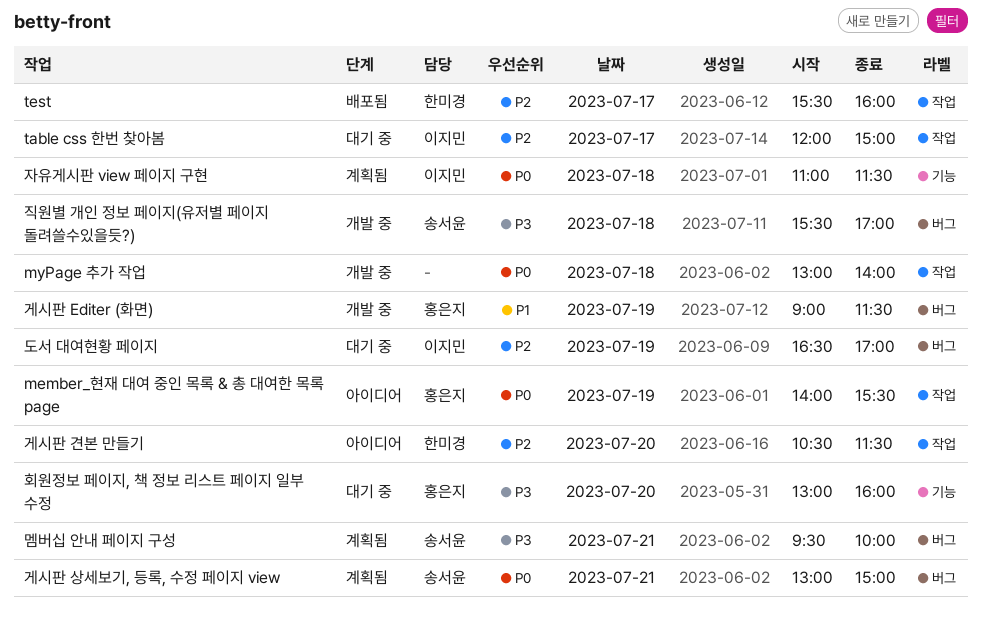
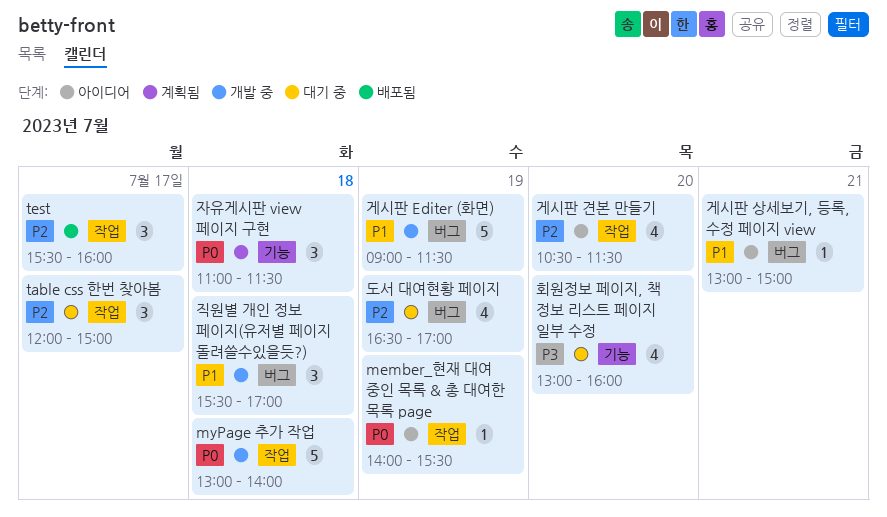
게시판 상세보기, 등록, 수정 페이지 view, status: 계획됨 -> 아이디어
게시판 상세보기, 등록, 수정 페이지 view, priority: P0 -> P1
멤버십 안내 페이지 구성: present -> none
직원별 개인 정보 페이지(유저별 페이지 돌려쓸수있을듯?), priority: P3 -> P1

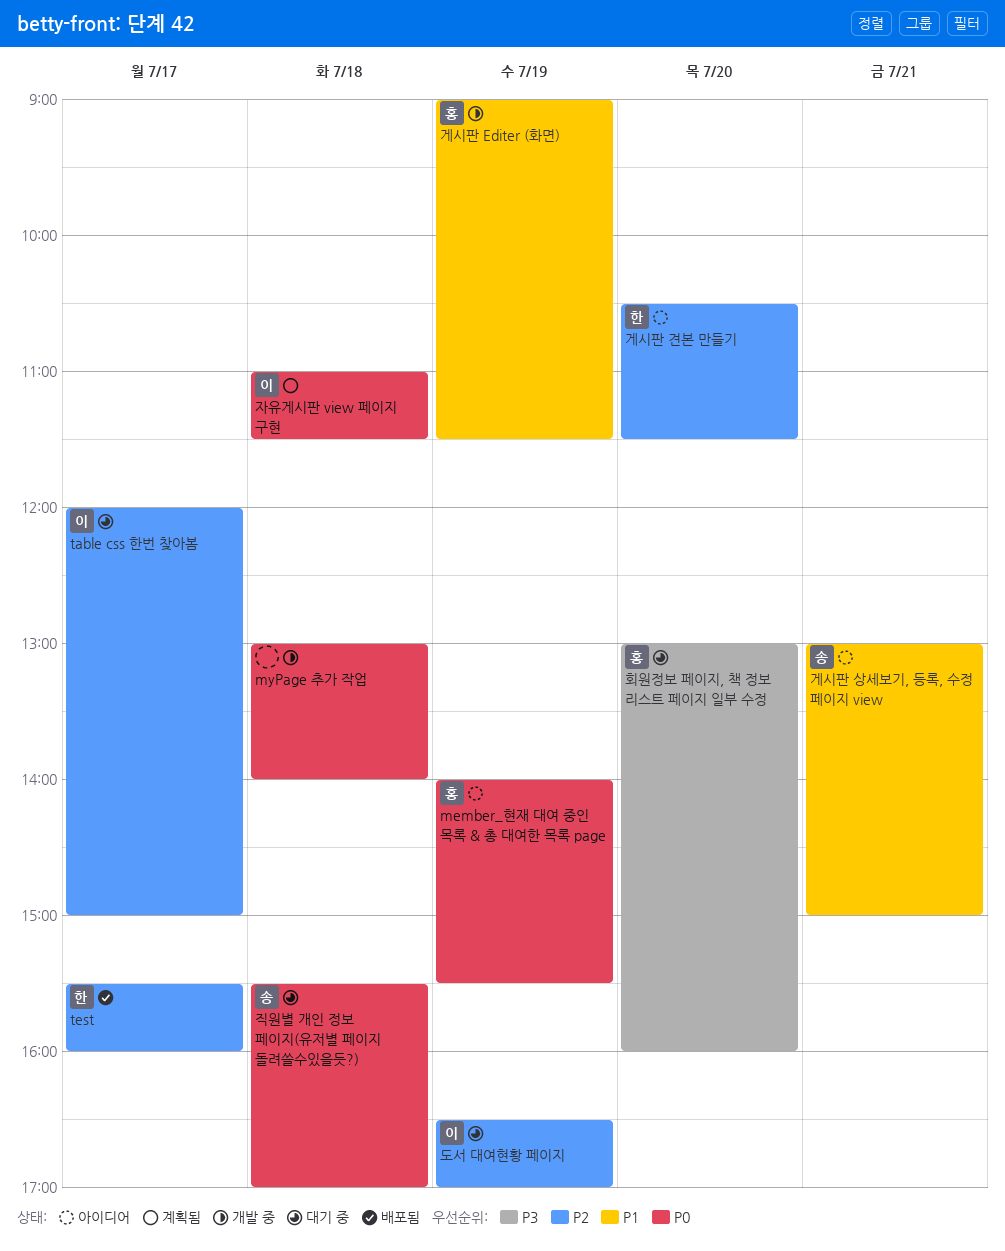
직원별 개인 정보 페이지(유저별 페이지 돌려쓸수있을듯?), status: 개발 중 -> 대기 중
직원별 개인 정보 페이지(유저별 페이지 돌려쓸수있을듯?), priority: P1 -> P0

